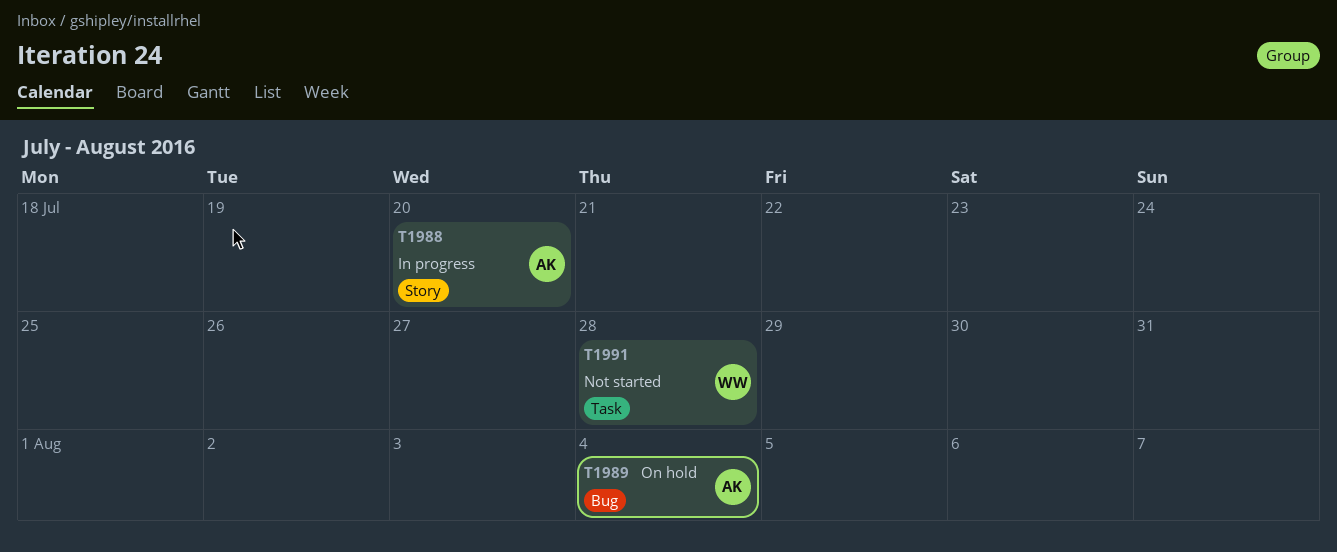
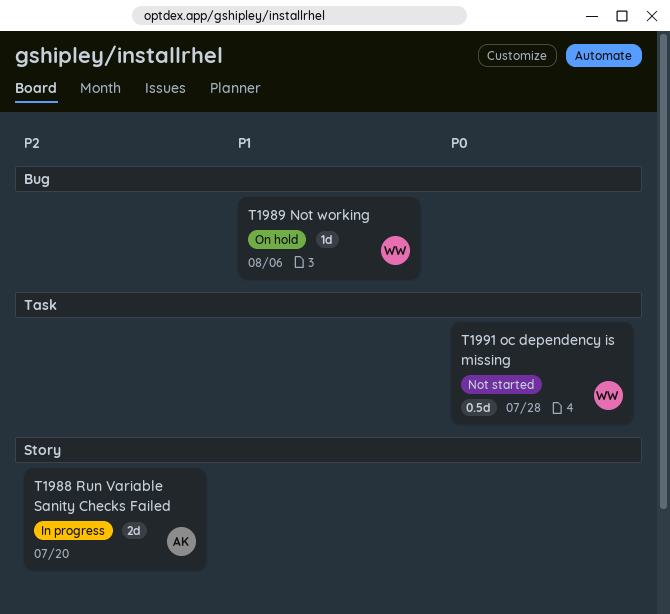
T1989, owner: AK -> WW
T1989, due: Aug 4 -> Aug 6

